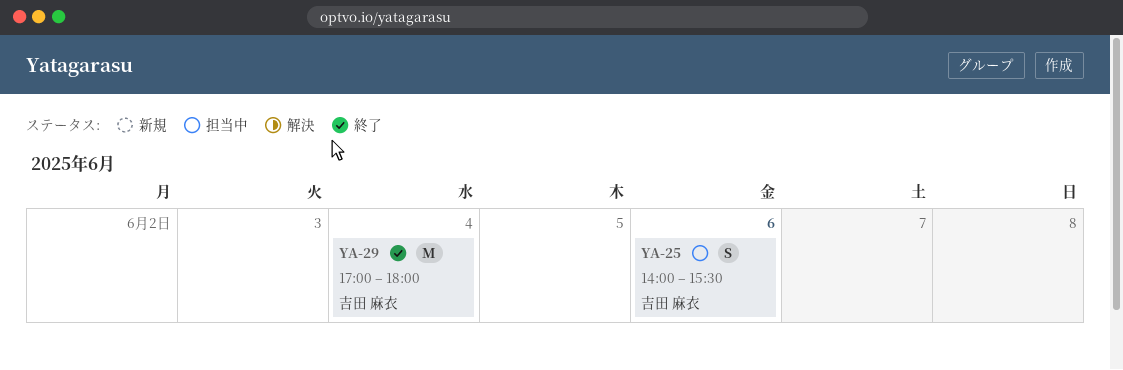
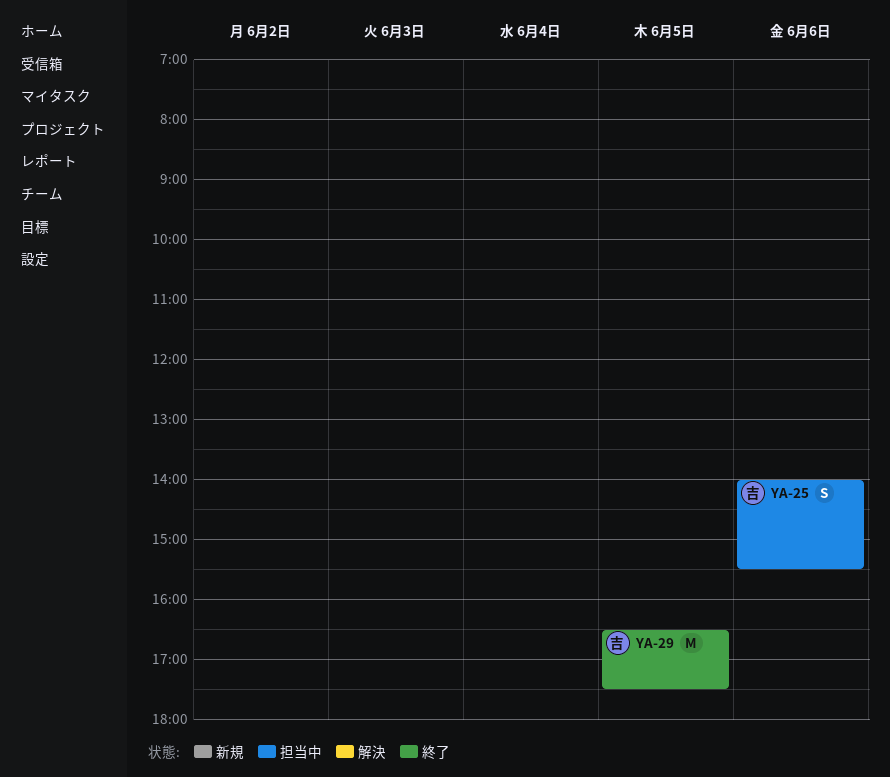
YA-29, day: Jun 4 -> Jun 5
YA-29, begins: 17:00 -> 16:30
YA-29, ends: 18:00 -> 17:30

